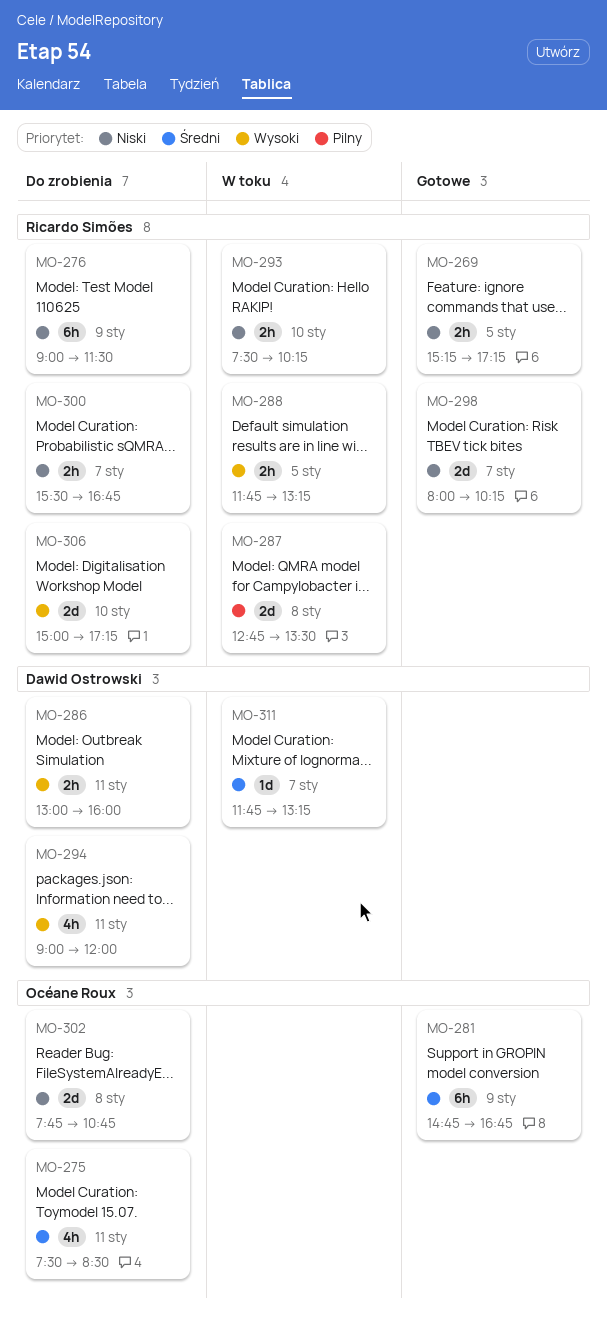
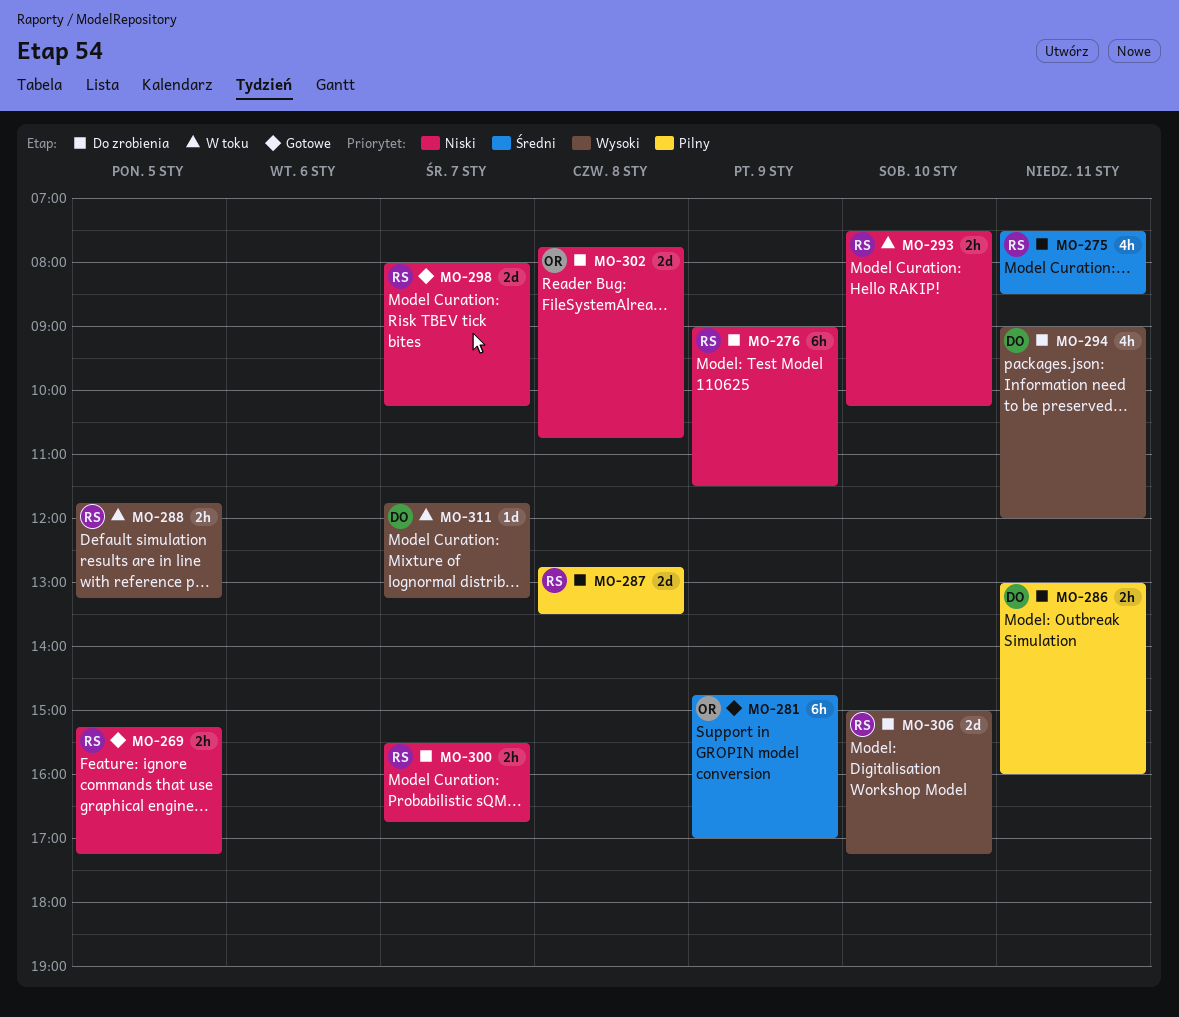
MO-275, owner: Océane Roux -> Ricardo Simões
MO-281, ends: 16:45 -> 17:00
MO-286, priority: Wysoki -> Pilny
MO-287, status: W toku -> Do zrobienia
MO-311, priority: Średni -> Wysoki

